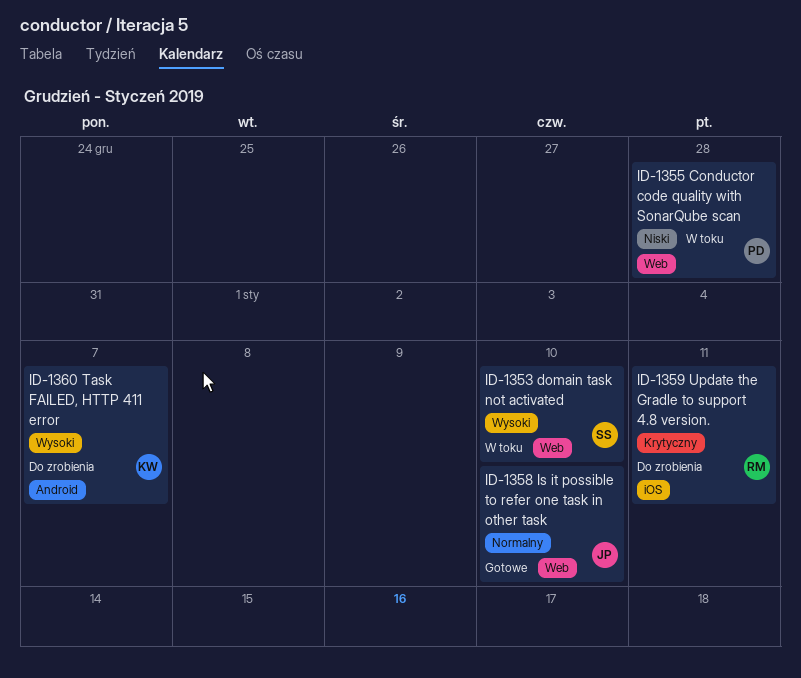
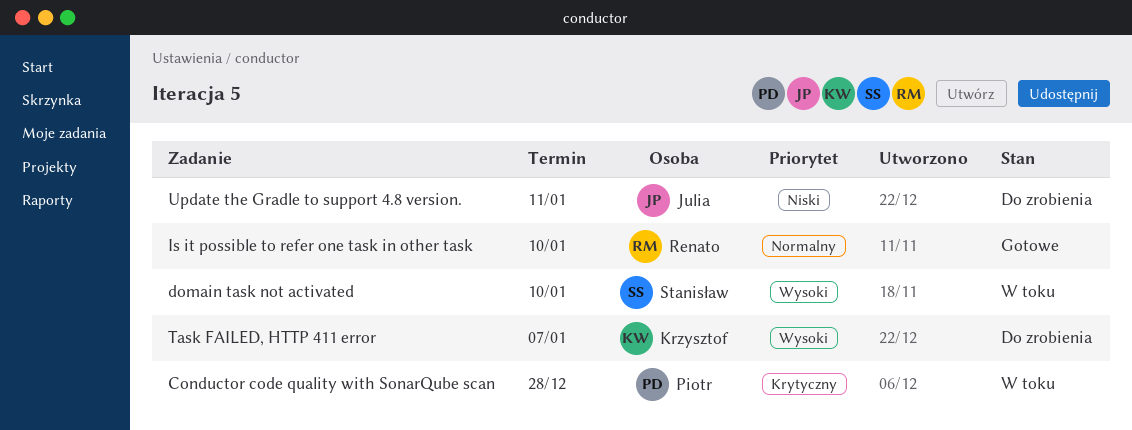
Conductor code quality with SonarQube scan, priority: Niski -> Krytyczny
Is it possible to refer one task in other task, owner: Julia -> Renato
Update the Gradle to support 4.8 version., owner: Renato -> Julia
Update the Gradle to support 4.8 version., priority: Krytyczny -> Niski

